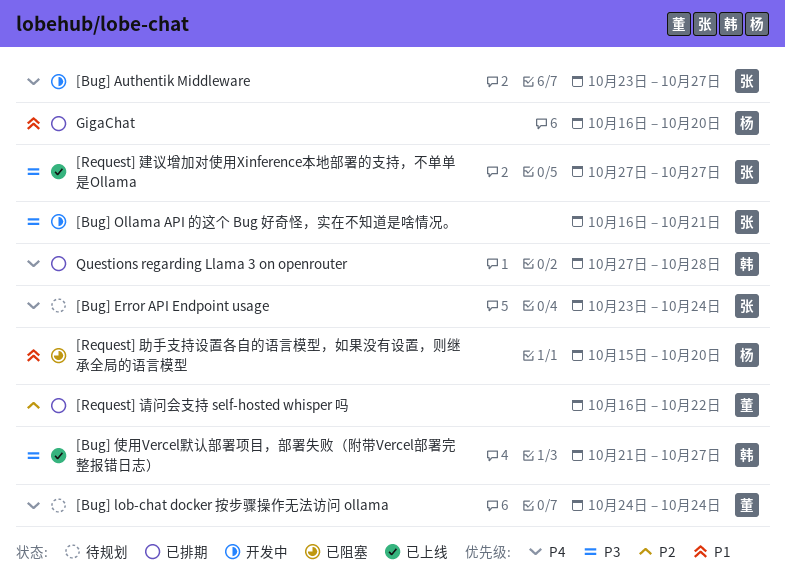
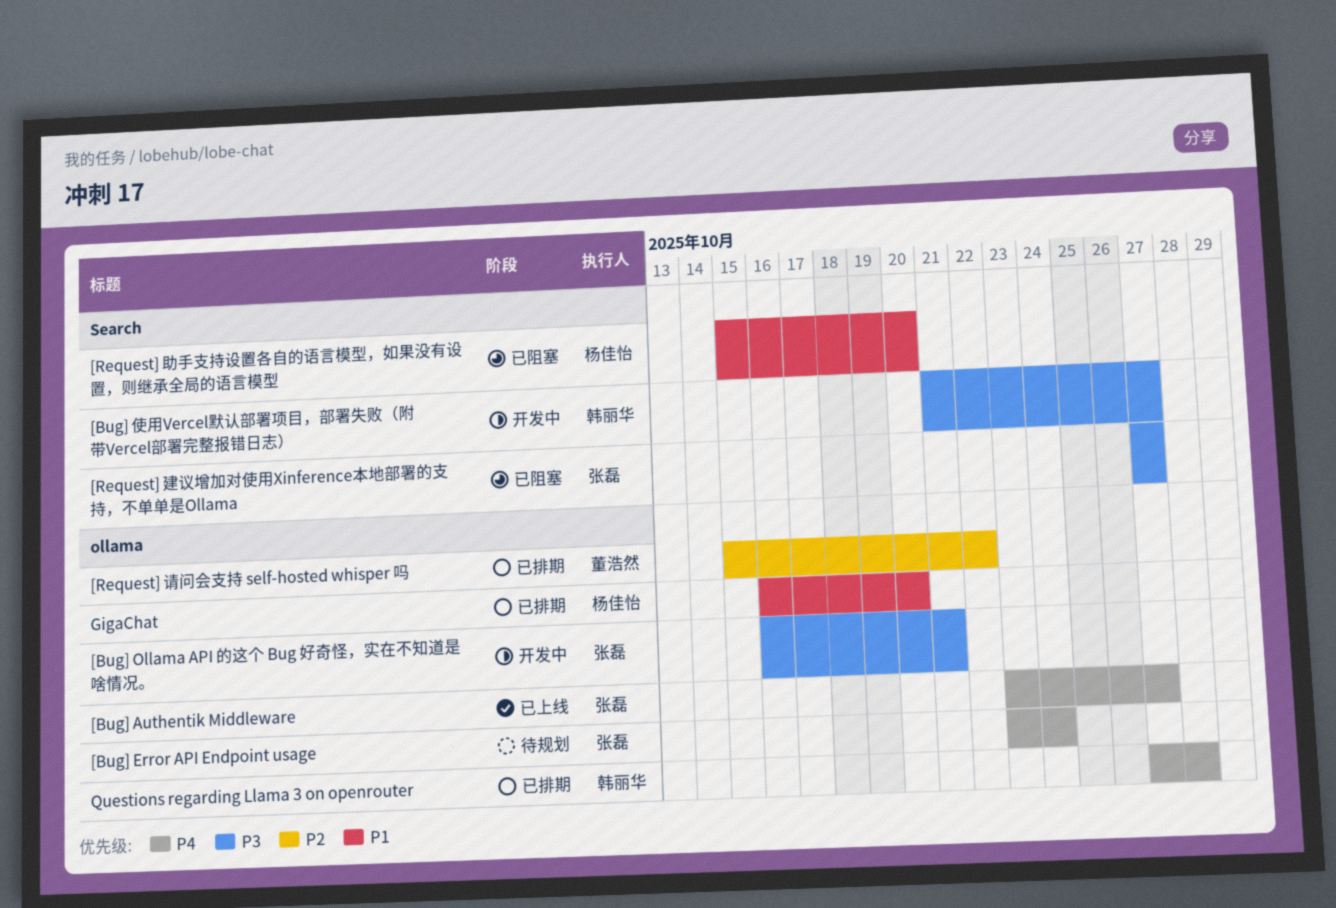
[Bug] Authentik Middleware, status: 开发中 -> 已上线
[Bug] lob-chat docker 按步骤操作无法访问 ollama: present -> none
[Bug] 使用Vercel默认部署项目，部署失败（附带Vercel部署完整报错日志）, status: 已上线 -> 开发中
[Request] 建议增加对使用Xinference本地部署的支持，不单单是Ollama, status: 已上线 -> 已阻塞
[Request] 请问会支持 self-hosted whisper 吗, start: Oct 16 -> Oct 15

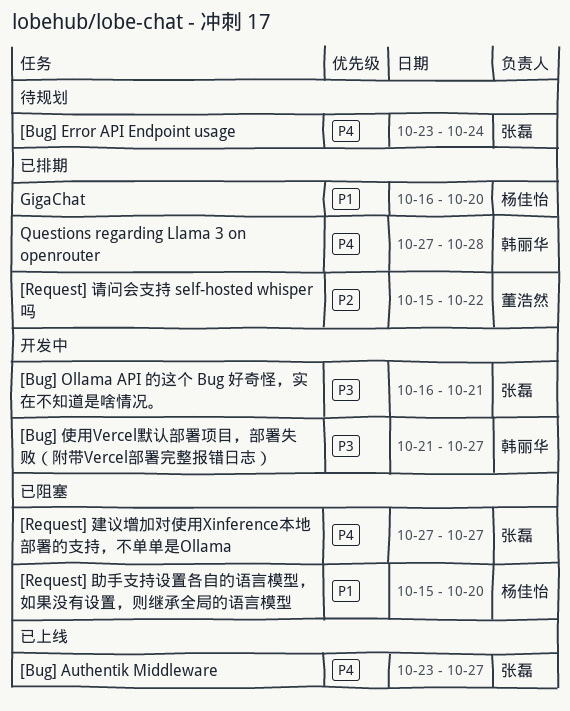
[Request] 建议增加对使用Xinference本地部署的支持，不单单是Ollama, priority: P3 -> P4

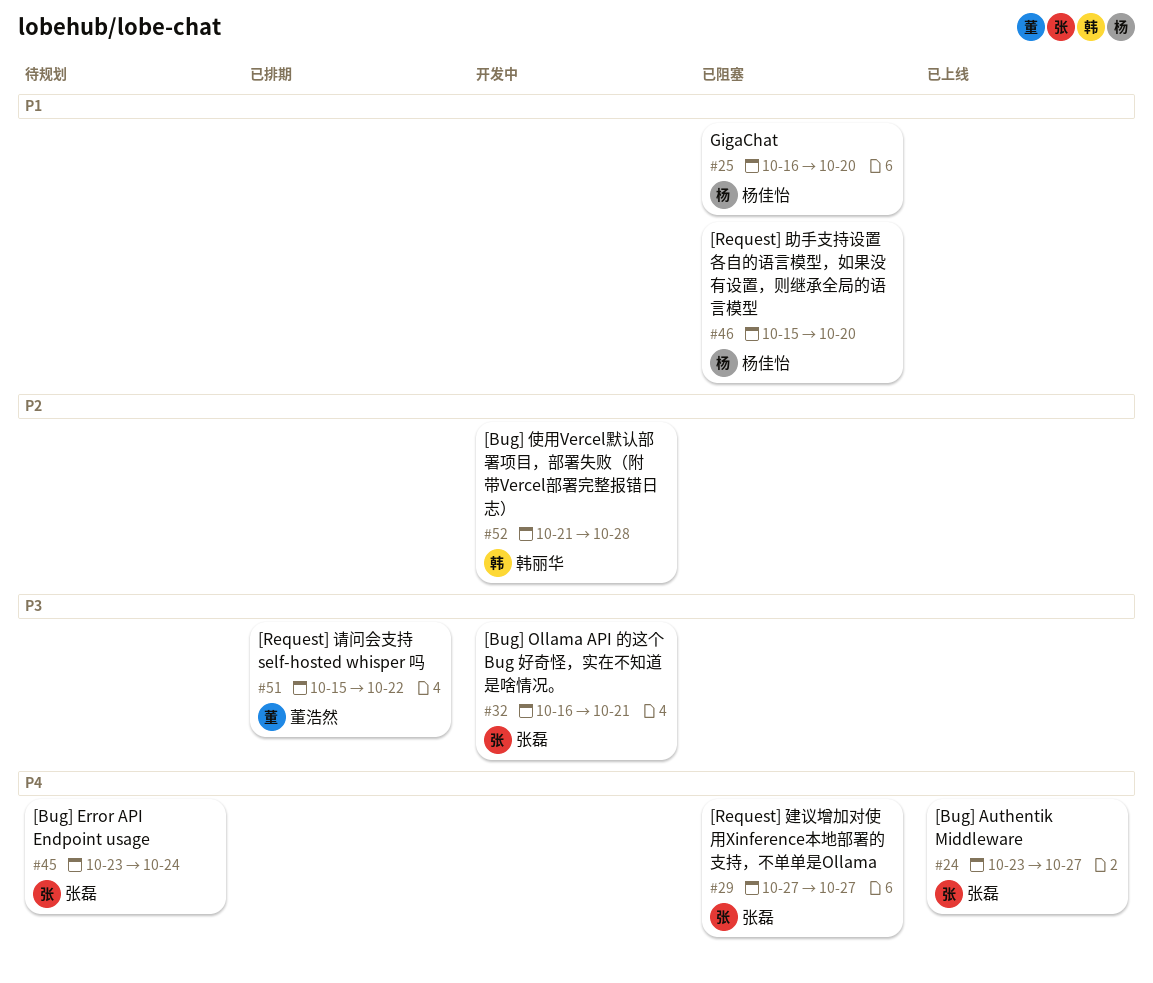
[Bug] 使用Vercel默认部署项目，部署失败（附带Vercel部署完整报错日志）, priority: P3 -> P2
[Bug] 使用Vercel默认部署项目，部署失败（附带Vercel部署完整报错日志）, due: Oct 27 -> Oct 28
[Request] 请问会支持 self-hosted whisper 吗, priority: P2 -> P3
GigaChat, status: 已排期 -> 已阻塞
Questions regarding Llama 3 on openrouter: present -> none

